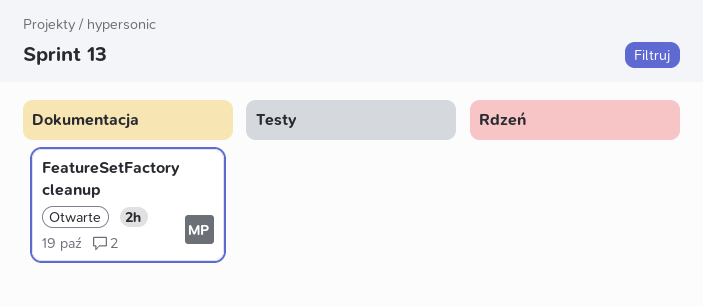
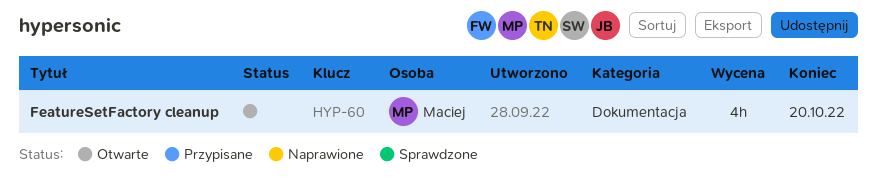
FeatureSetFactory cleanup, estimate: 2h -> 4h
FeatureSetFactory cleanup, due: Oct 19 -> Oct 20

